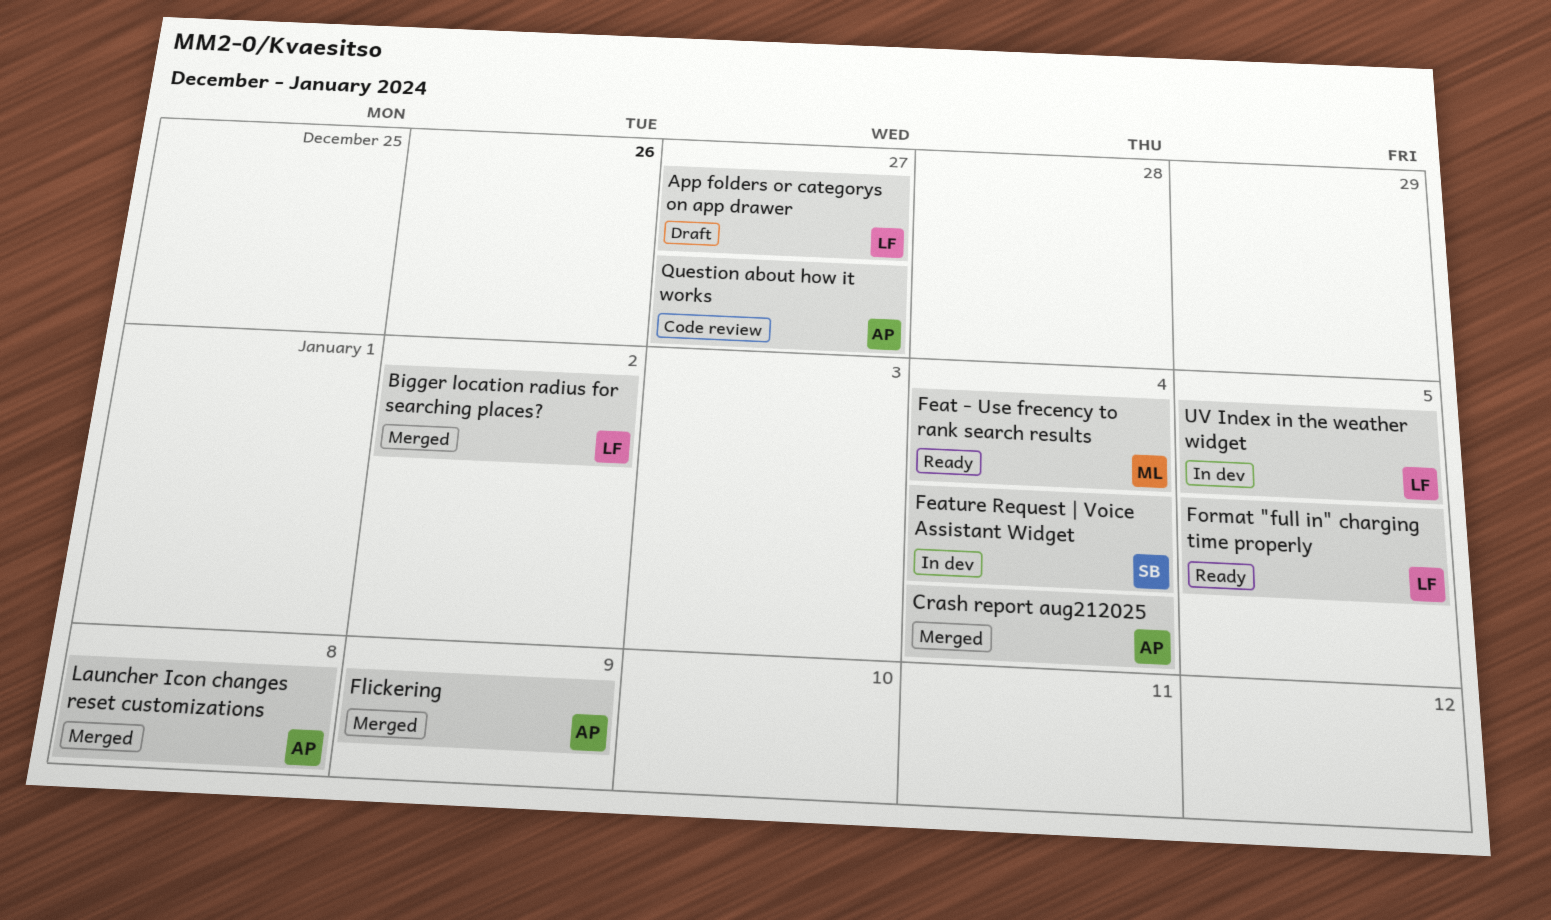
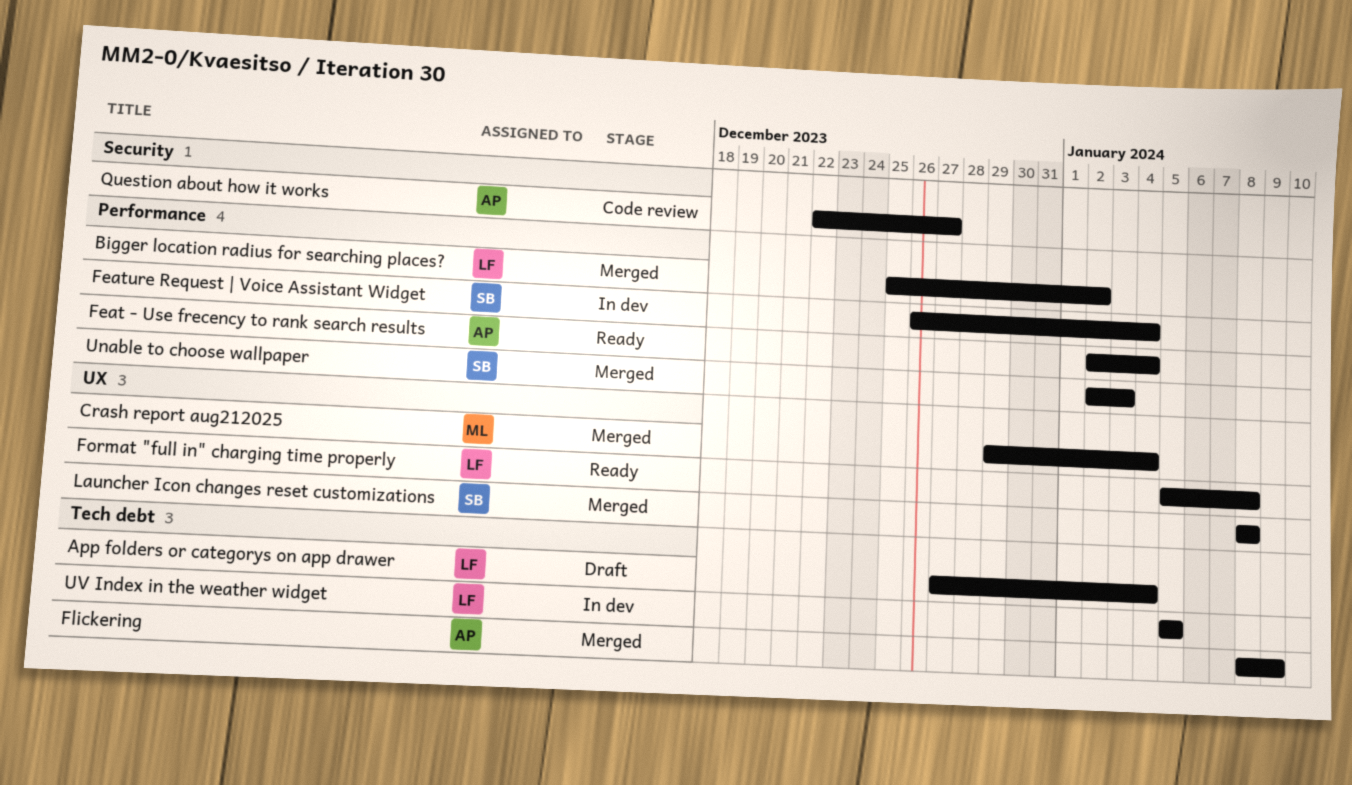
App folders or categorys on app drawer, due: Dec 27 -> Jan 4
Crash report aug212025, owner: AP -> ML
Feat - Use frecency to rank search results, owner: ML -> AP
Format "full in" charging time properly, due: Jan 5 -> Jan 8
Launcher Icon changes reset customizations, owner: AP -> SB
Unable to choose wallpaper: none -> present

